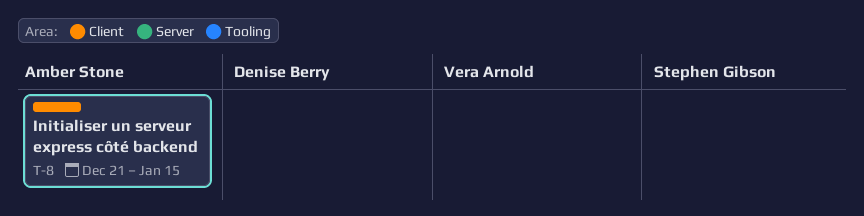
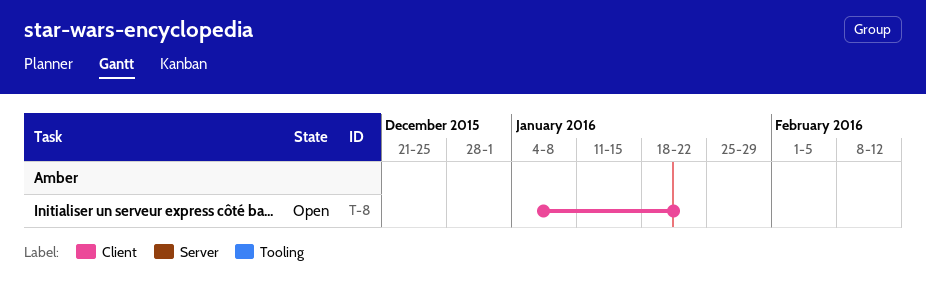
T-8, start: Dec 21 -> Jan 4
T-8, due: Jan 15 -> Jan 22

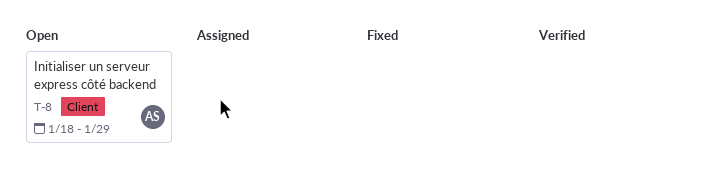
T-8, start: Jan 4 -> Jan 18
T-8, due: Jan 22 -> Jan 29

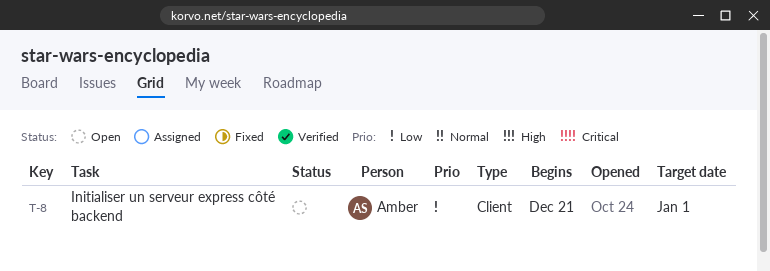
T-8, start: Jan 18 -> Dec 21
T-8, due: Jan 29 -> Jan 1

